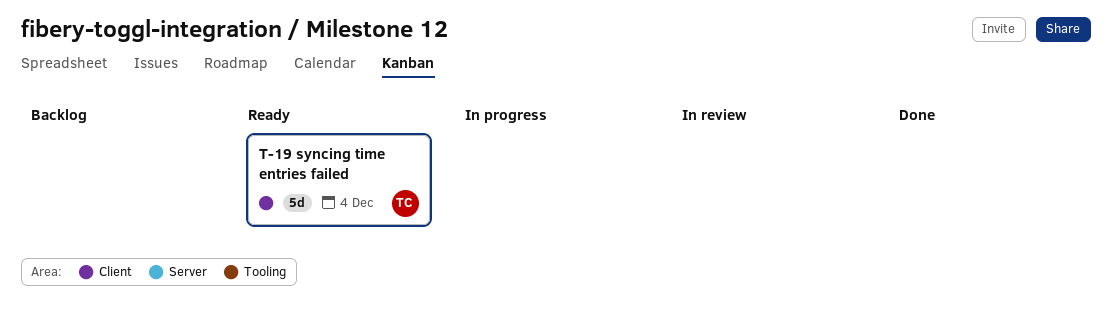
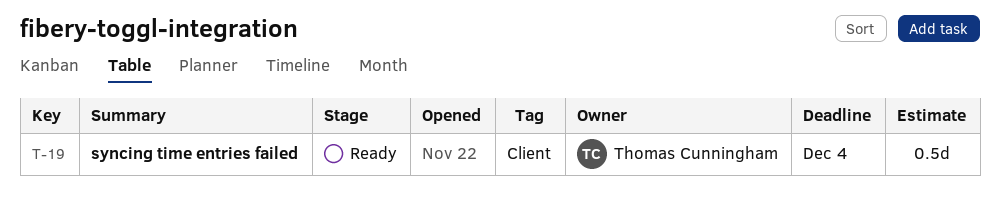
T-19, estimate: 5d -> 0.5d

